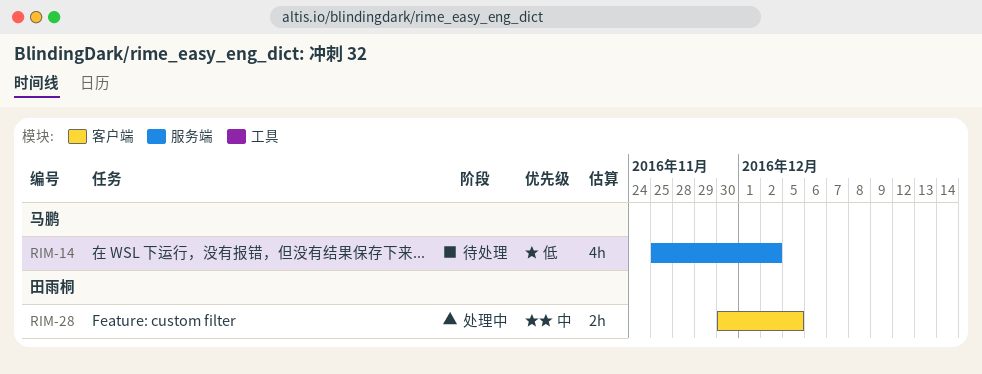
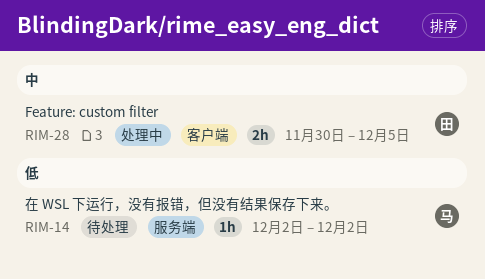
RIM-14, estimate: 4h -> 1h
RIM-14, start: Nov 25 -> Dec 2

